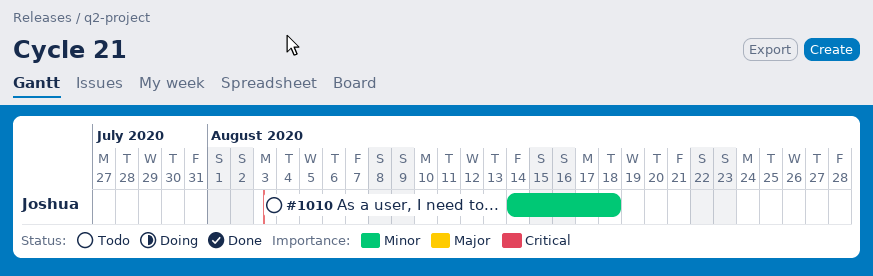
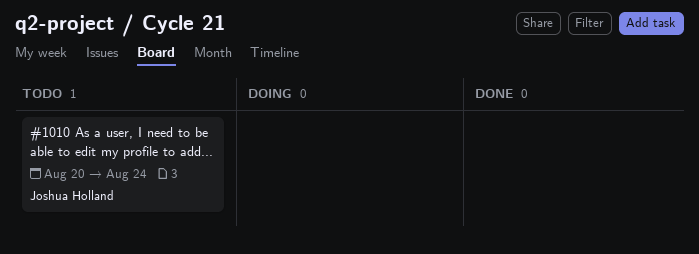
#1010, start: Aug 14 -> Aug 20
#1010, due: Aug 18 -> Aug 24

